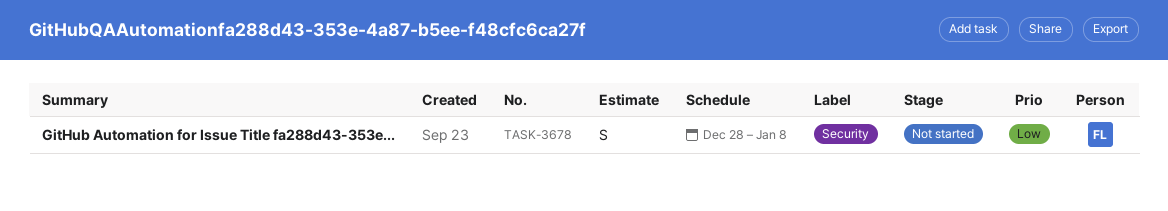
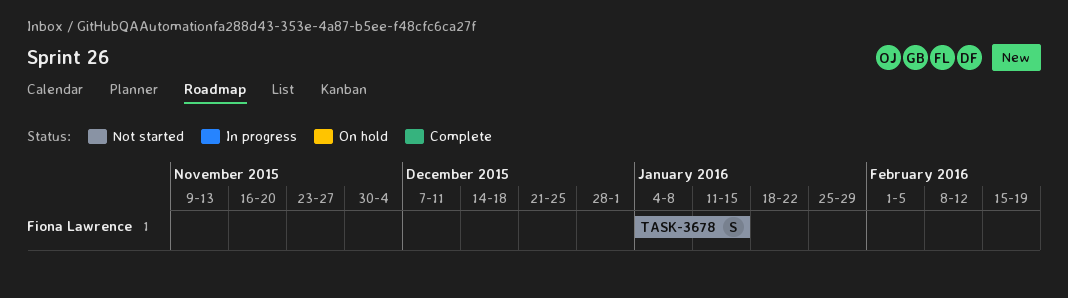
TASK-3678, start: Dec 28 -> Jan 4
TASK-3678, due: Jan 8 -> Jan 15

